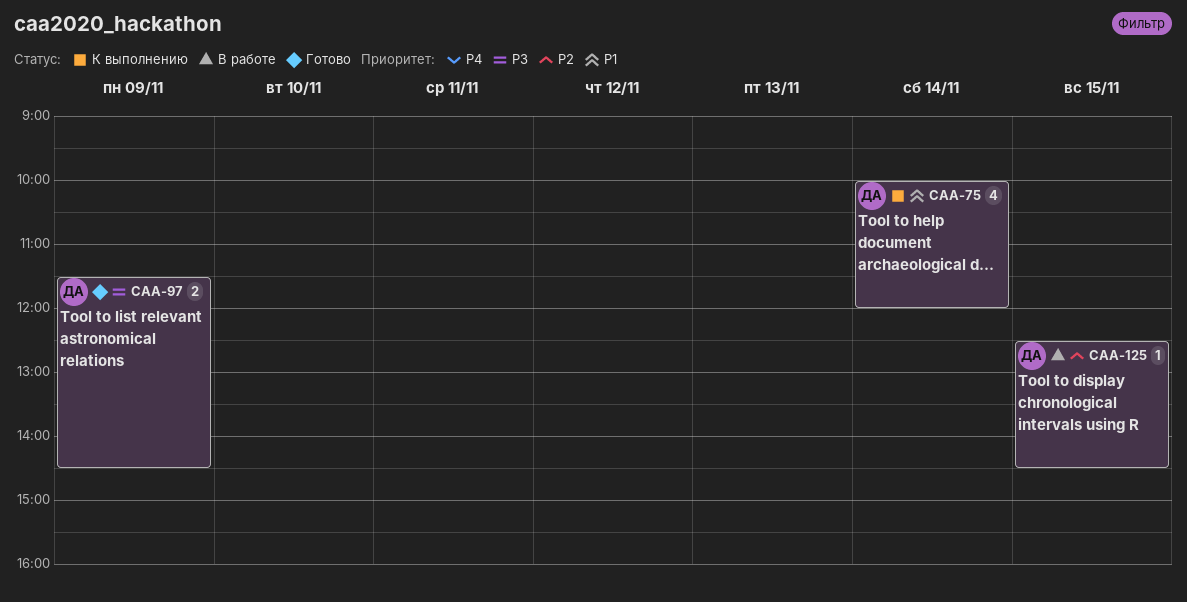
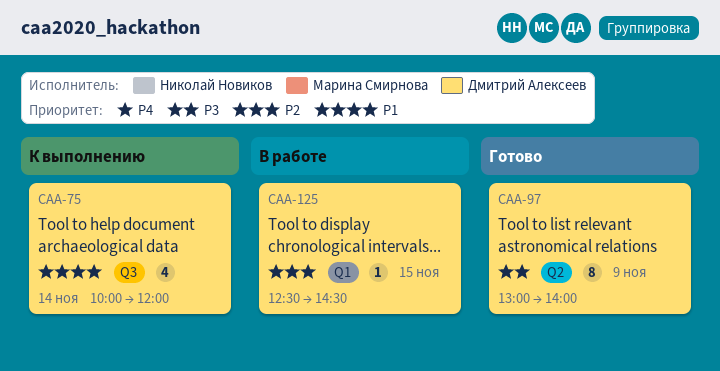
CAA-97, estimate: 2 -> 8
CAA-97, begins: 11:30 -> 13:00
CAA-97, ends: 14:30 -> 14:00

